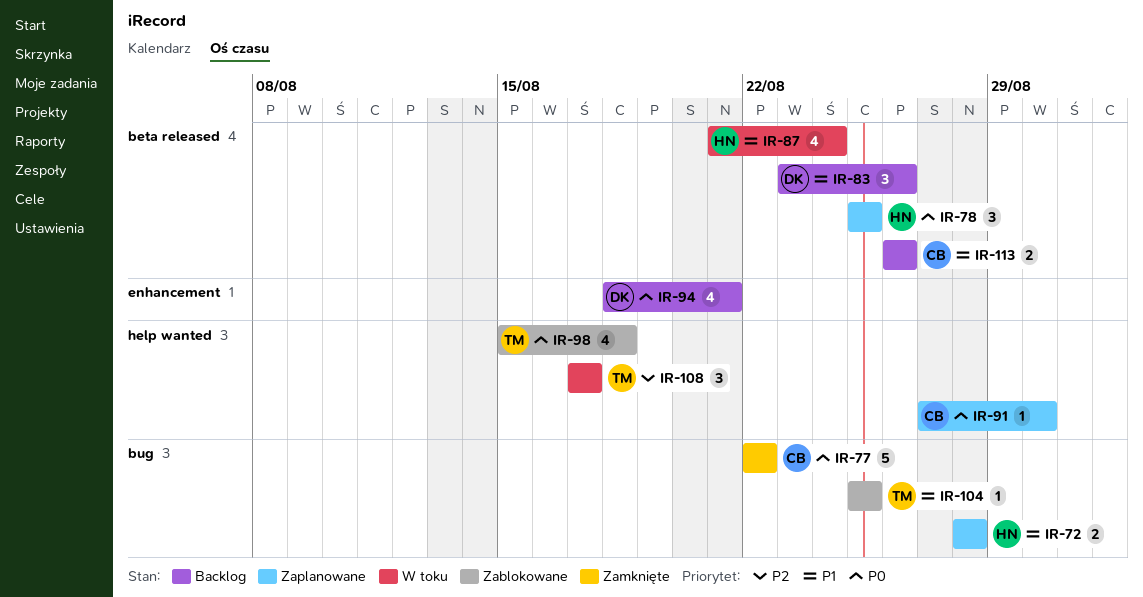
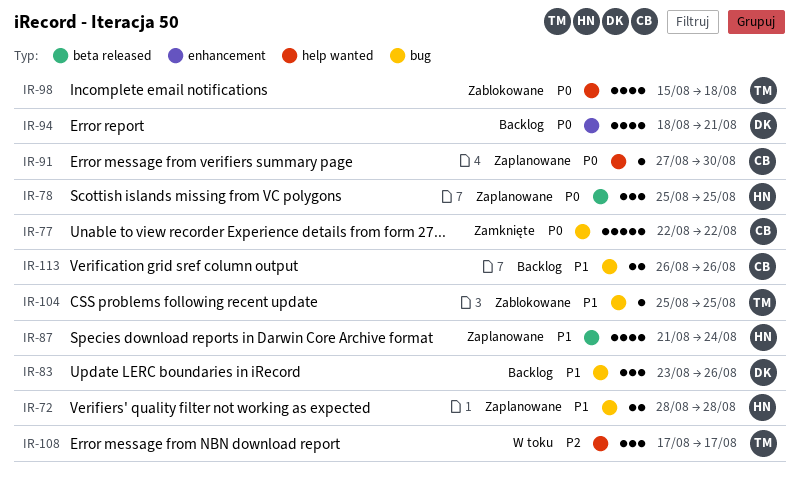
IR-83, label: beta released -> bug
IR-87, status: W toku -> Zaplanowane
IR-113, label: beta released -> bug

